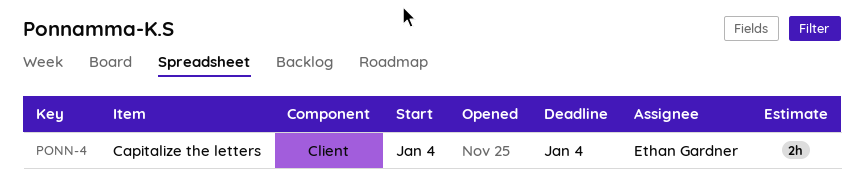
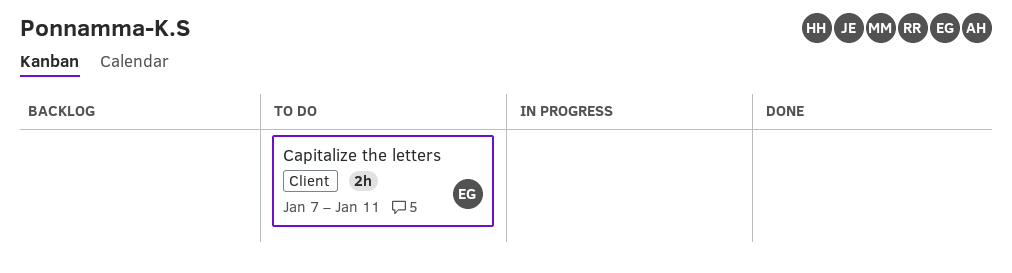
Capitalize the letters, start: Jan 4 -> Jan 7
Capitalize the letters, due: Jan 4 -> Jan 11

